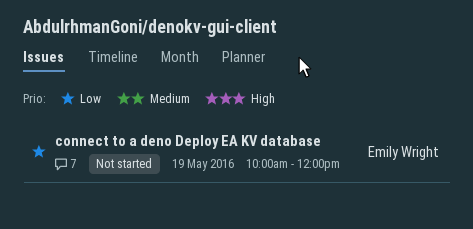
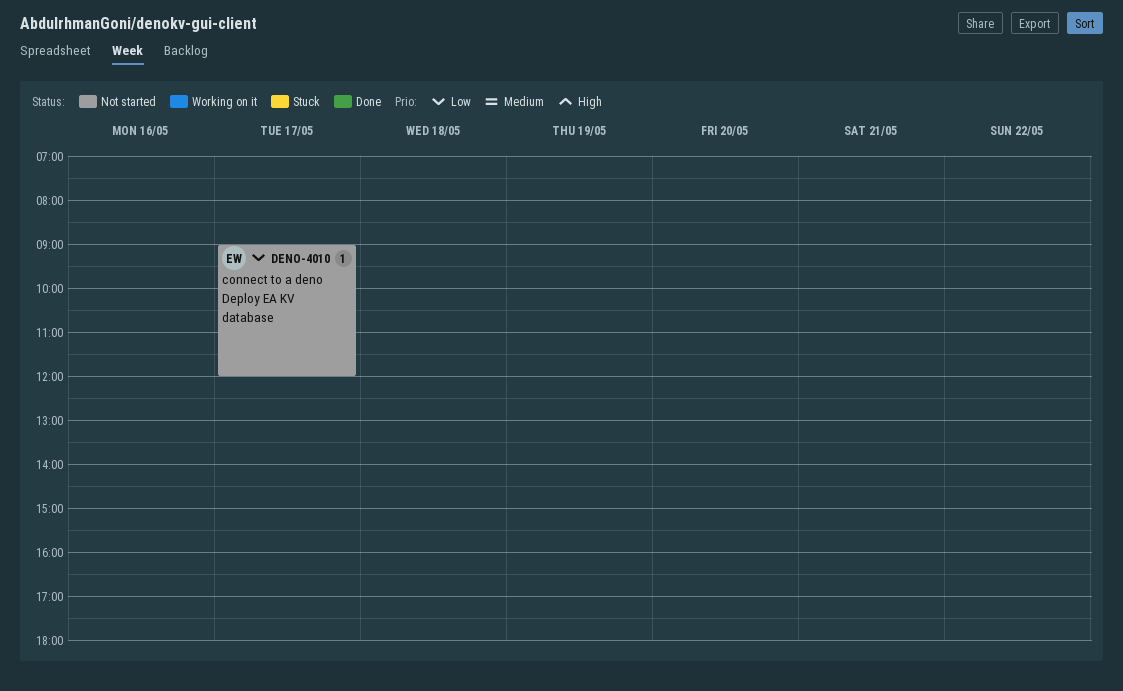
connect to a deno Deploy EA KV database, day: May 19 -> May 17
connect to a deno Deploy EA KV database, begins: 10:00 -> 09:00

